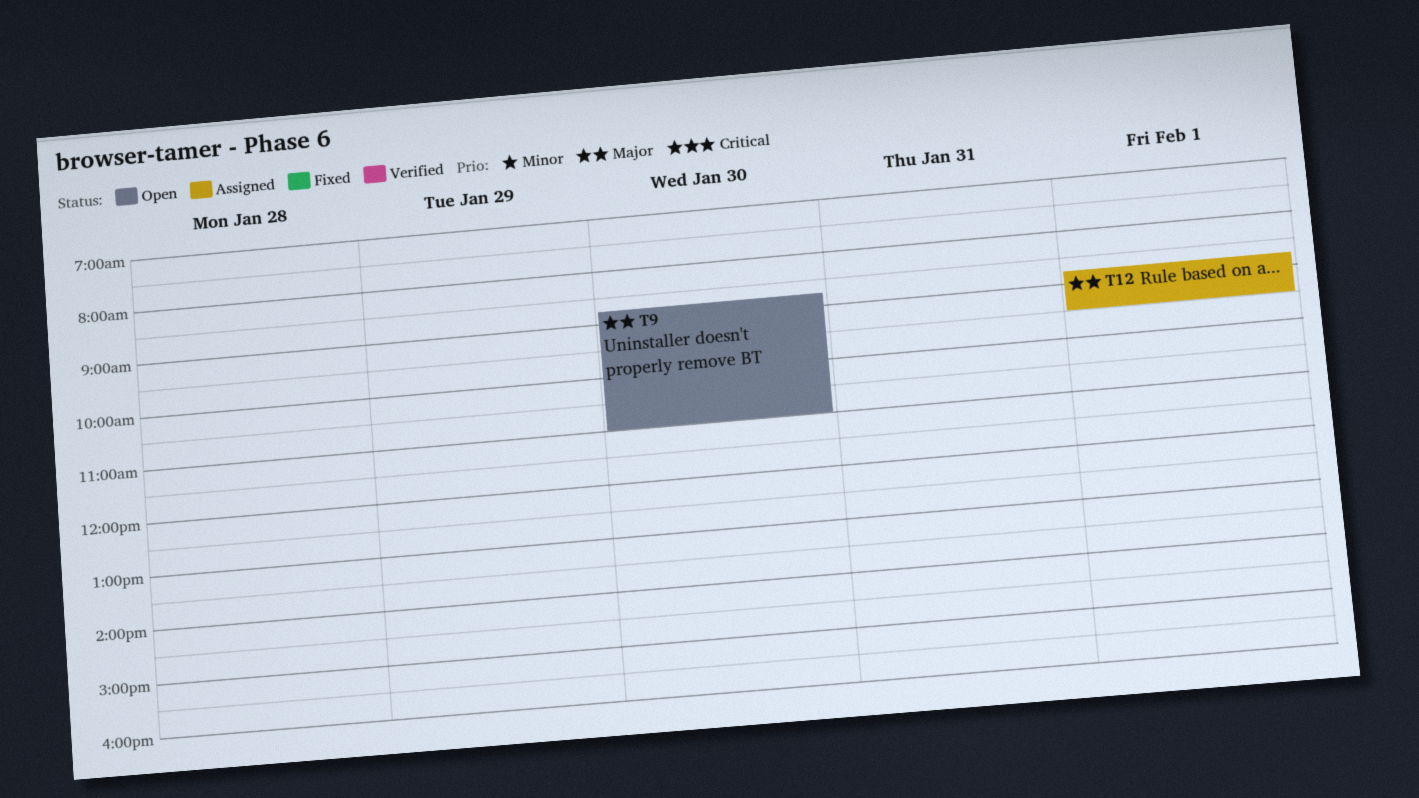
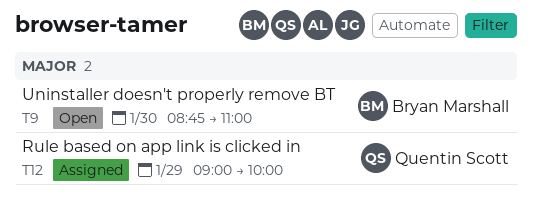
T12, day: Feb 1 -> Jan 29
T12, begins: 08:45 -> 09:00
T12, ends: 09:30 -> 10:00

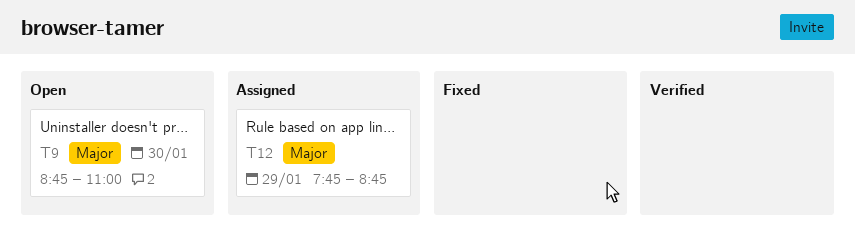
T12, begins: 09:00 -> 07:45
T12, ends: 10:00 -> 08:45

